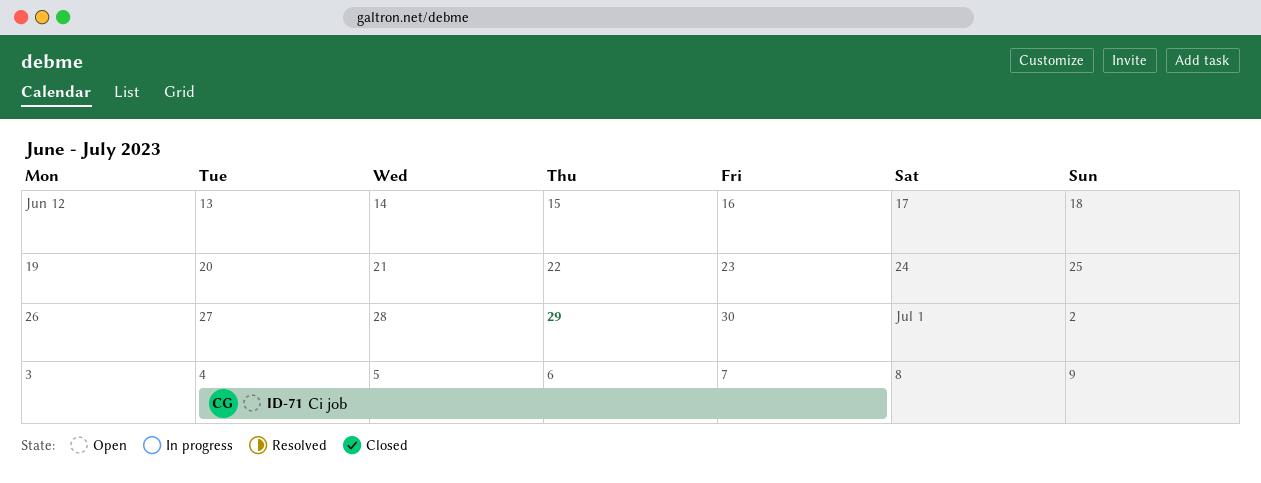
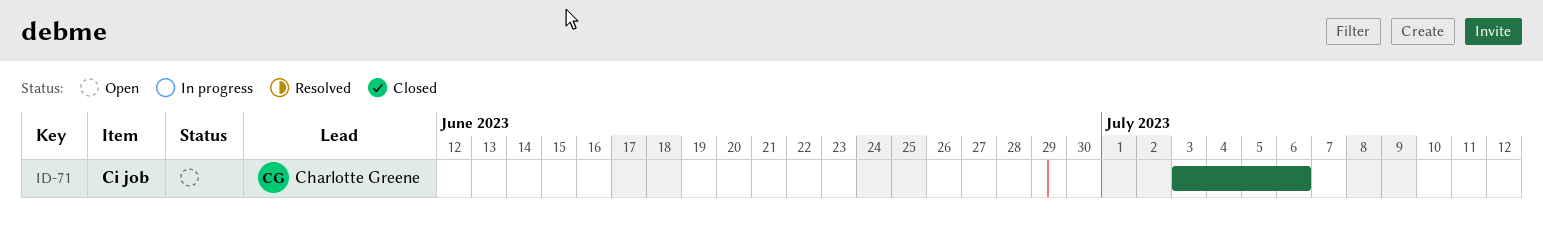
ID-71, start: Jul 4 -> Jul 3
ID-71, due: Jul 7 -> Jul 6

